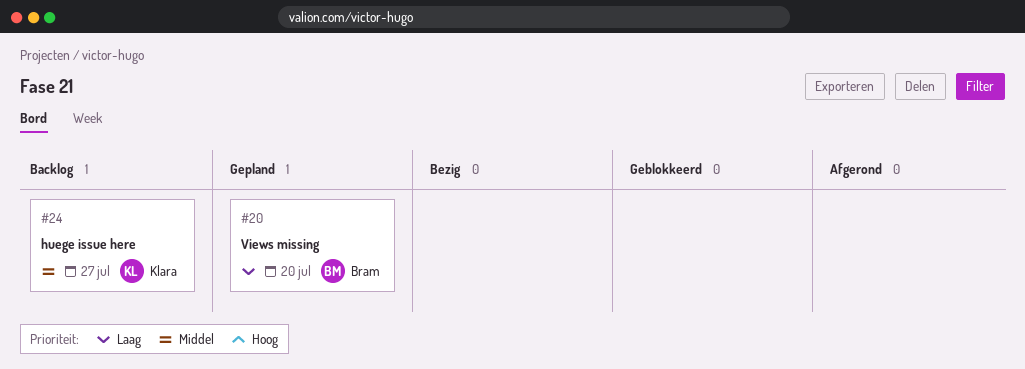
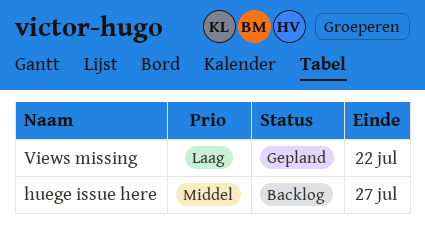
Views missing, due: Jul 20 -> Jul 22

